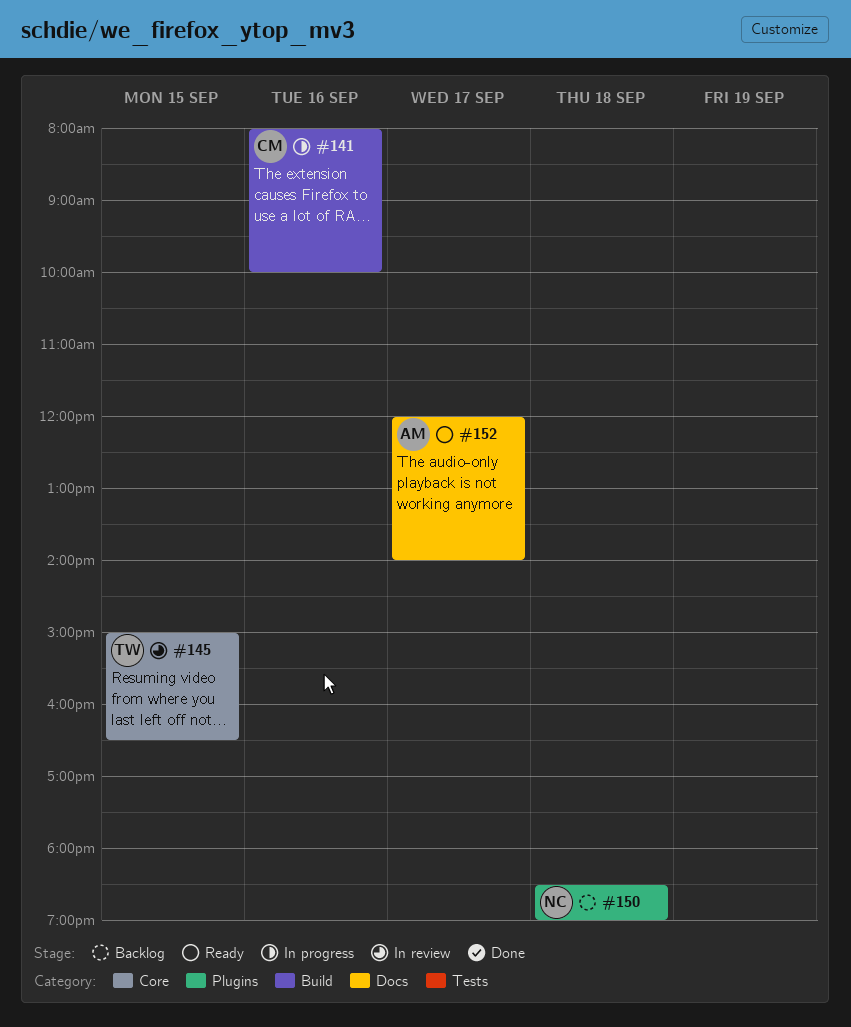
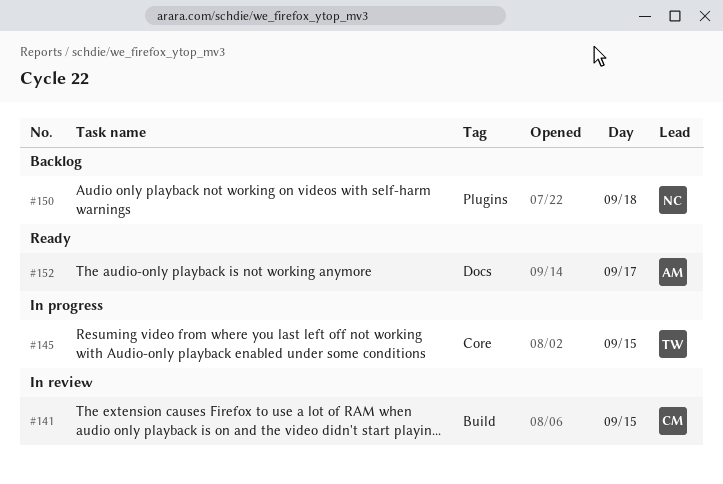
#141, status: In progress -> In review
#141, day: Sep 16 -> Sep 15
#145, status: In review -> In progress

